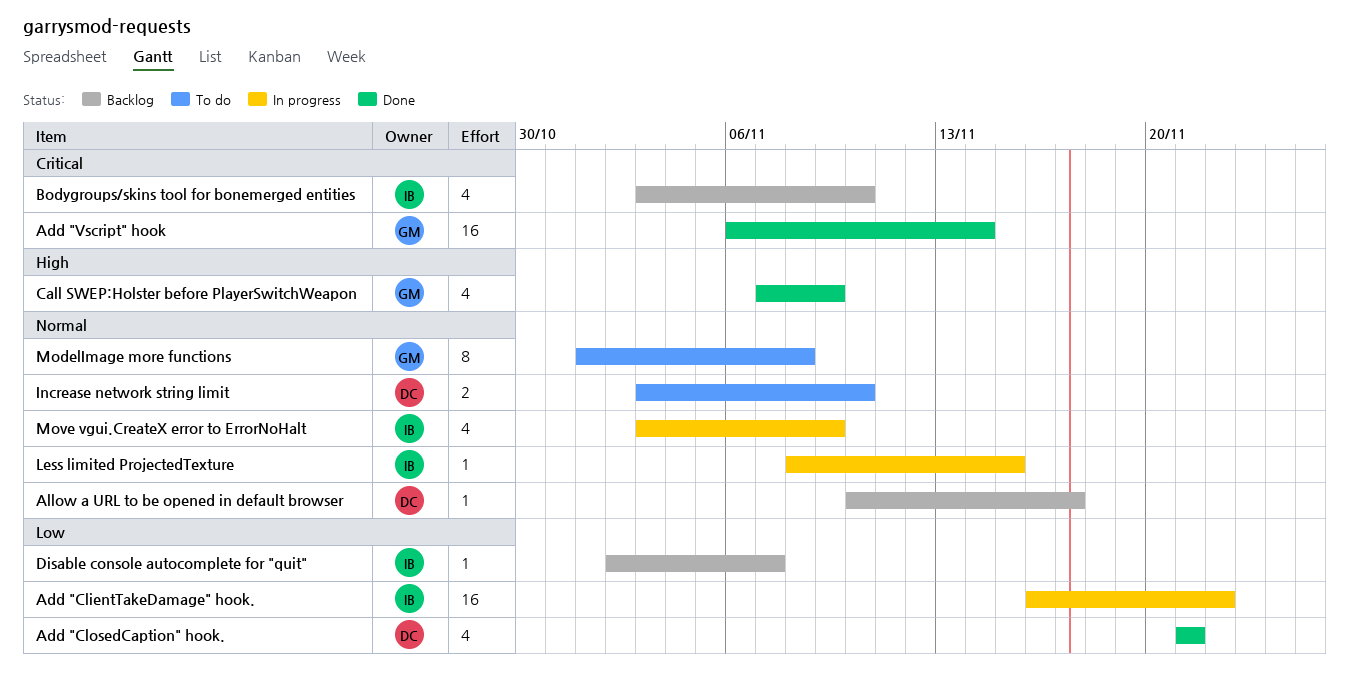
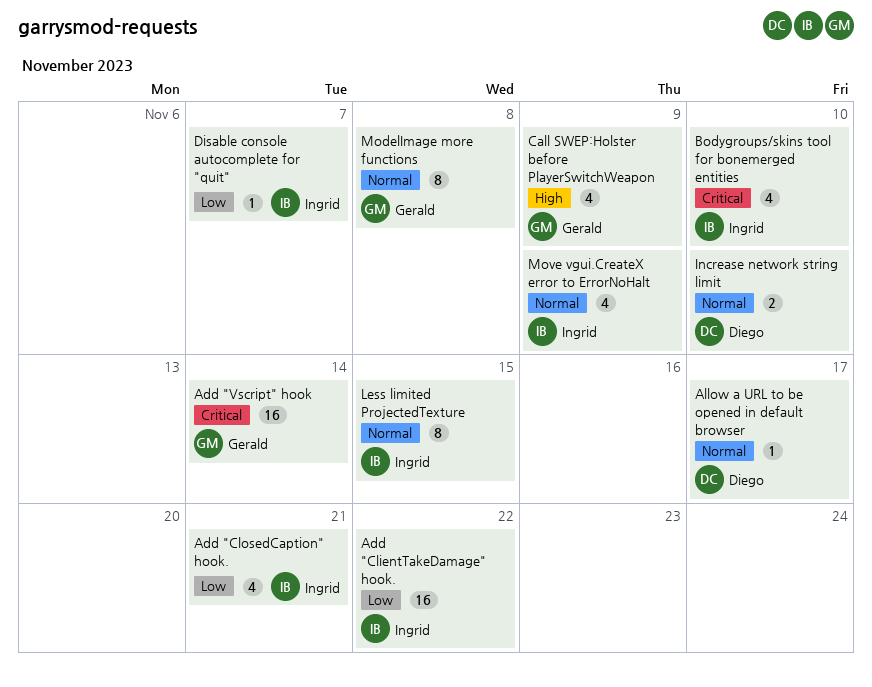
Add "ClosedCaption" hook., owner: Diego -> Ingrid
Less limited ProjectedTexture, estimate: 1 -> 8

